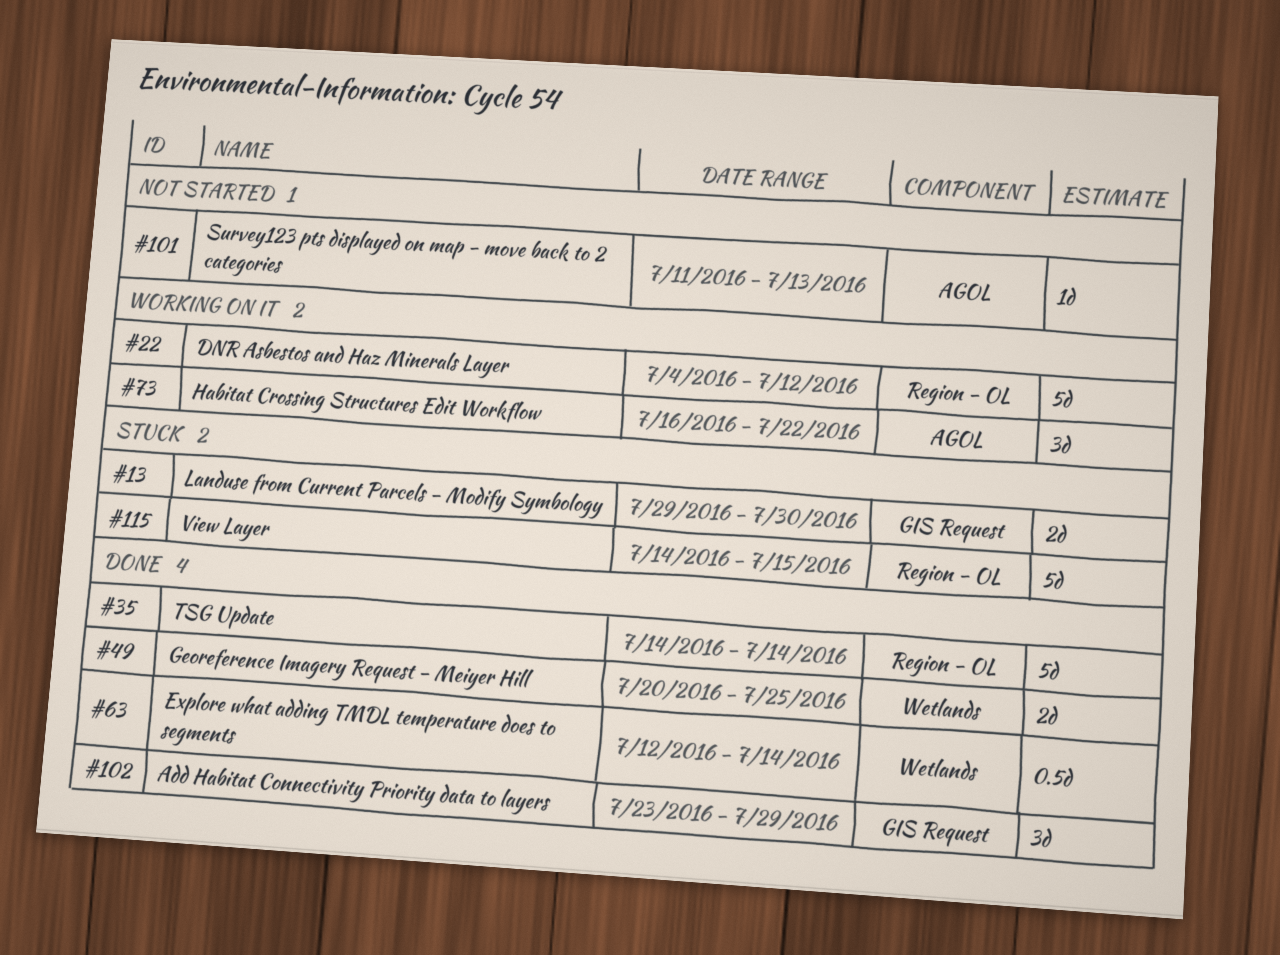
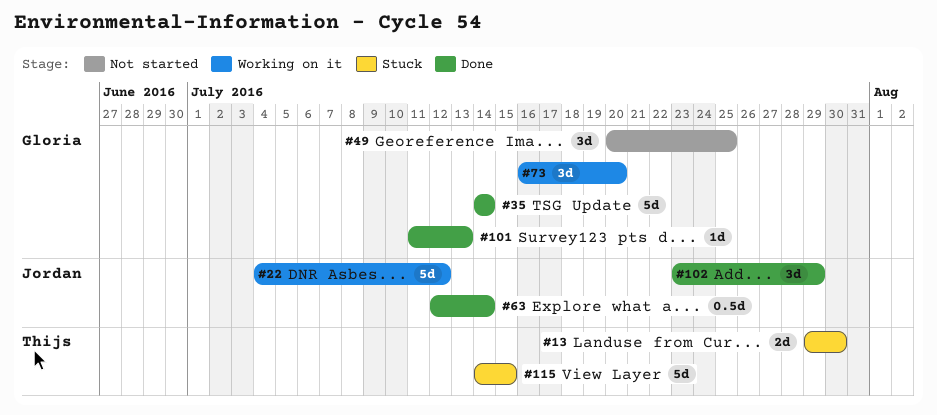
#49, status: Done -> Not started
#49, estimate: 2d -> 3d
#73, due: Jul 22 -> Jul 20
#101, status: Not started -> Done

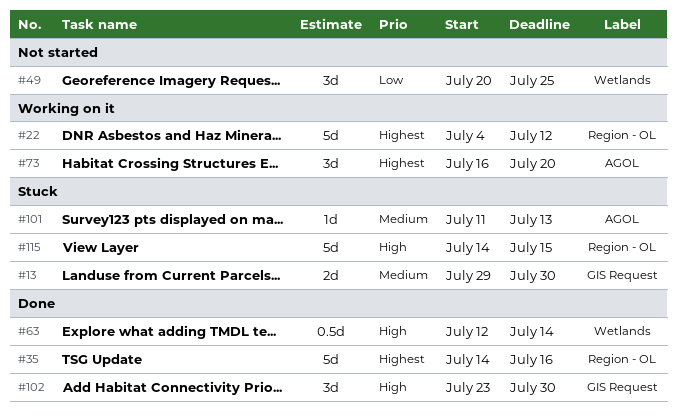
#35, due: Jul 14 -> Jul 16
#101, status: Done -> Stuck
#102, due: Jul 29 -> Jul 30

